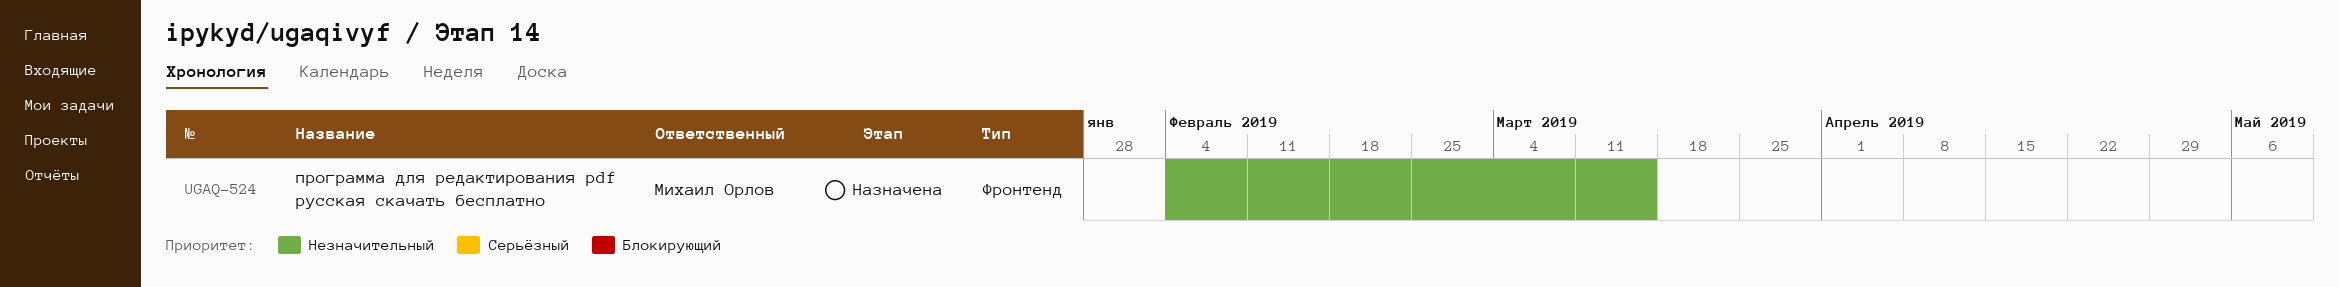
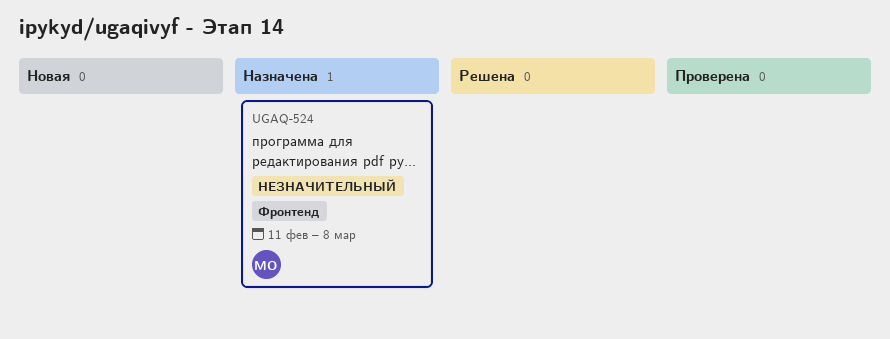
UGAQ-524, start: Feb 4 -> Feb 11
UGAQ-524, due: Mar 15 -> Mar 8

